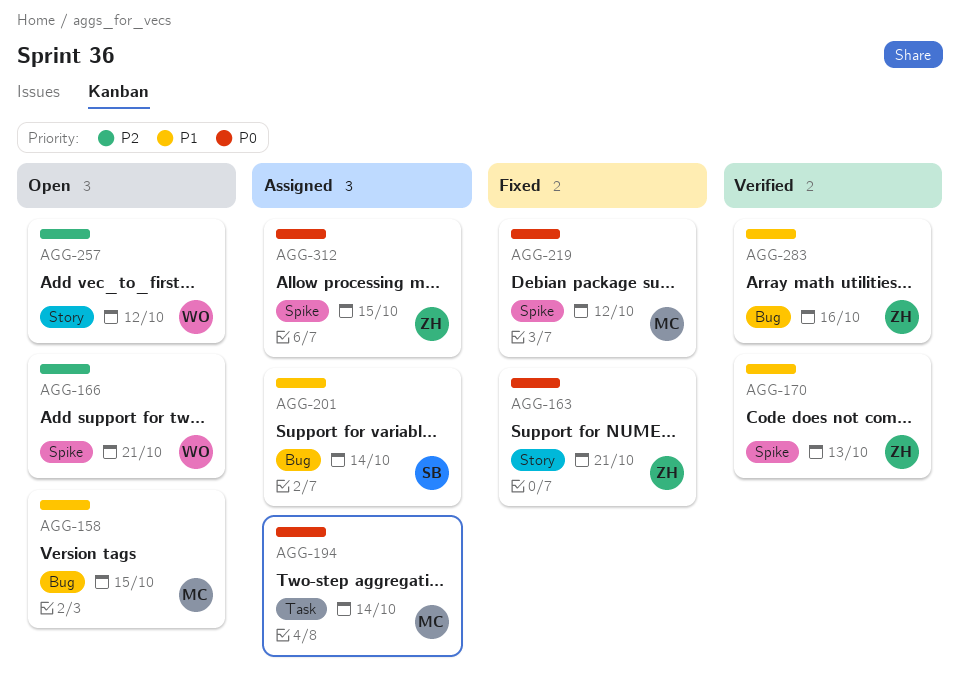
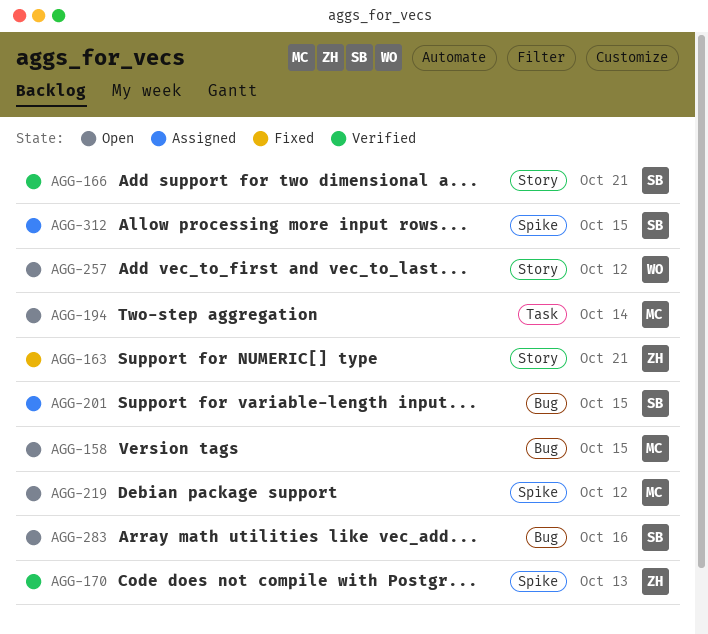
AGG-166, status: Open -> Verified
AGG-166, owner: WO -> SB
AGG-166, label: Spike -> Story
AGG-194, status: Assigned -> Open
AGG-201, due: Oct 14 -> Oct 15
AGG-219, status: Fixed -> Open
AGG-283, status: Verified -> Open
AGG-283, owner: ZH -> SB
AGG-312, owner: ZH -> SB

